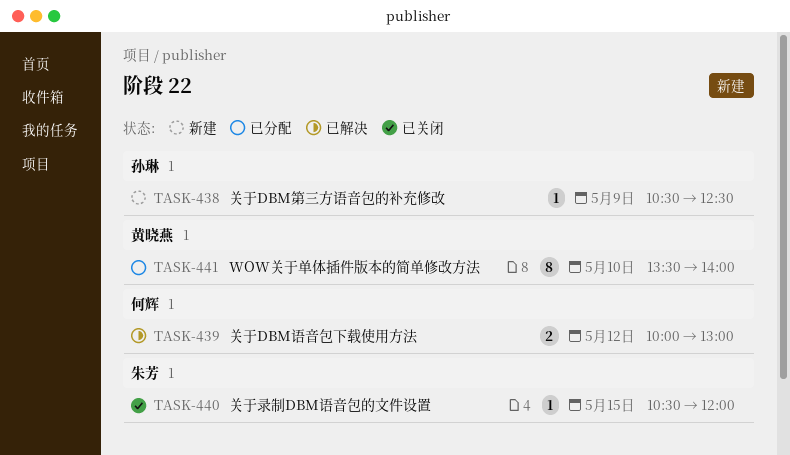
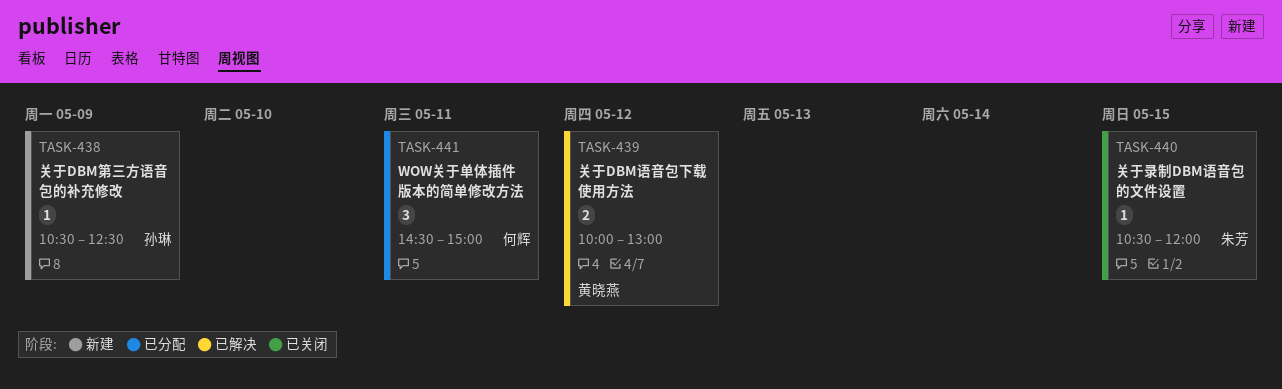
TASK-439, owner: 何辉 -> 黄晓燕
TASK-441, owner: 黄晓燕 -> 何辉
TASK-441, estimate: 8 -> 3
TASK-441, day: May 10 -> May 11
TASK-441, begins: 13:30 -> 14:30
TASK-441, ends: 14:00 -> 15:00

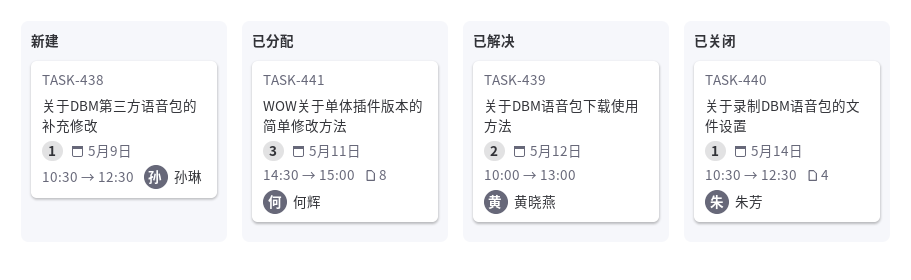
TASK-440, day: May 15 -> May 14
TASK-440, ends: 12:00 -> 12:30

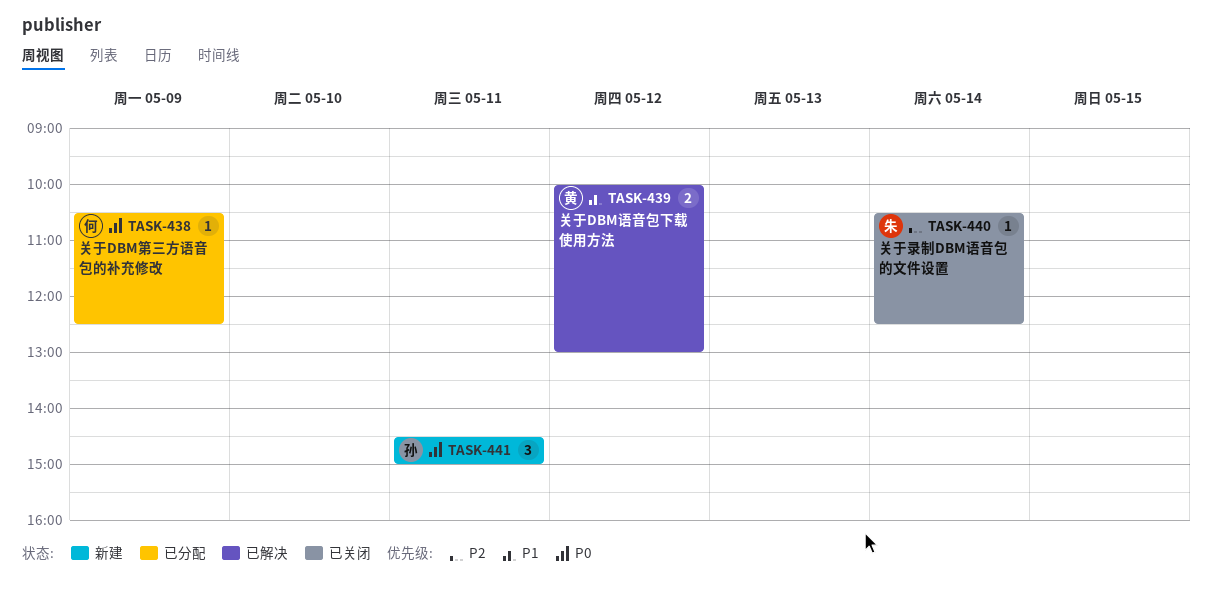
TASK-438, status: 新建 -> 已分配
TASK-438, owner: 孙琳 -> 何辉
TASK-441, status: 已分配 -> 新建
TASK-441, owner: 何辉 -> 孙琳

